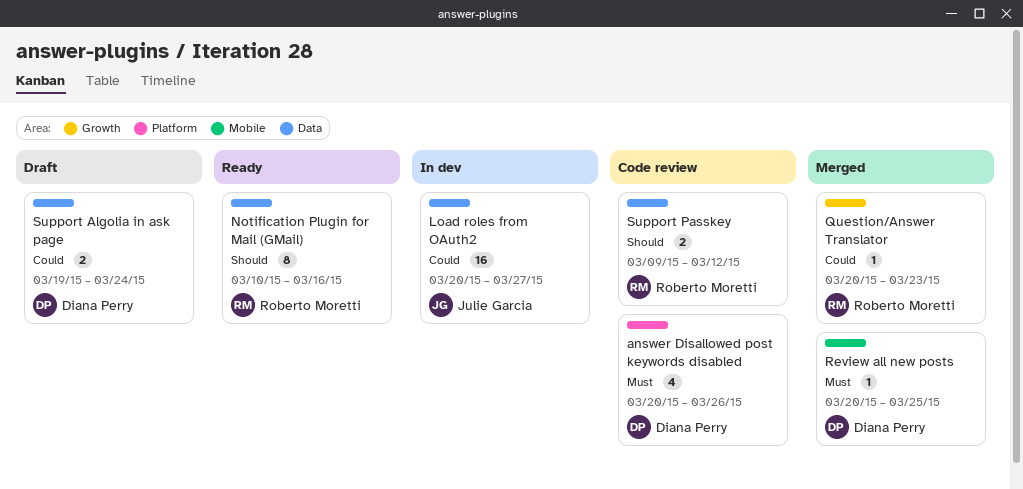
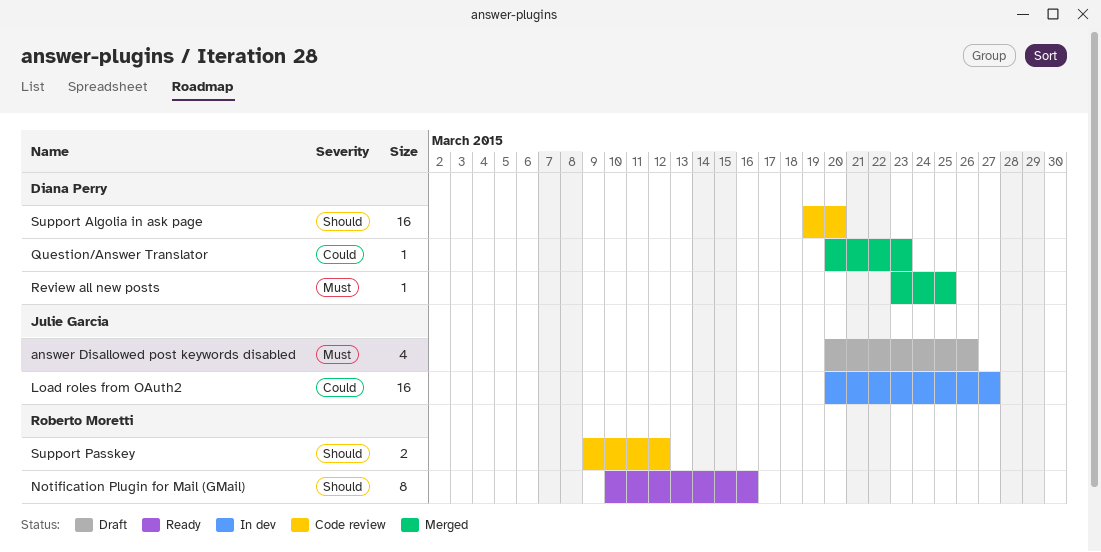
answer Disallowed post keywords disabled, status: Code review -> Draft
answer Disallowed post keywords disabled, owner: Diana Perry -> Julie Garcia
Question/Answer Translator, owner: Roberto Moretti -> Diana Perry
Review all new posts, start: Mar 20 -> Mar 23
Support Algolia in ask page, status: Draft -> Code review
Support Algolia in ask page, priority: Could -> Should
Support Algolia in ask page, estimate: 2 -> 16
Support Algolia in ask page, due: Mar 24 -> Mar 20

